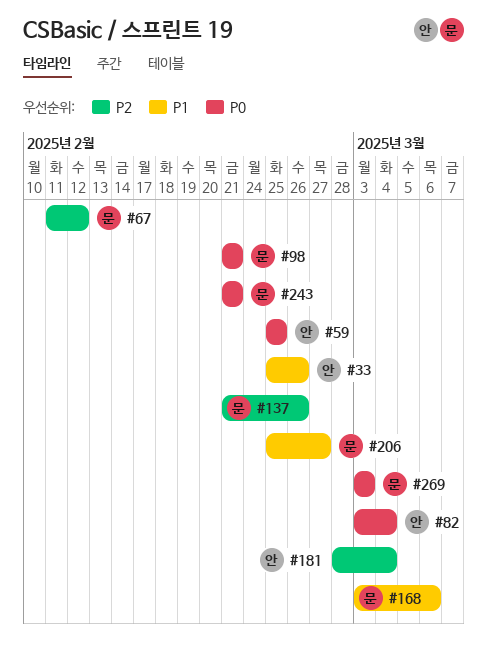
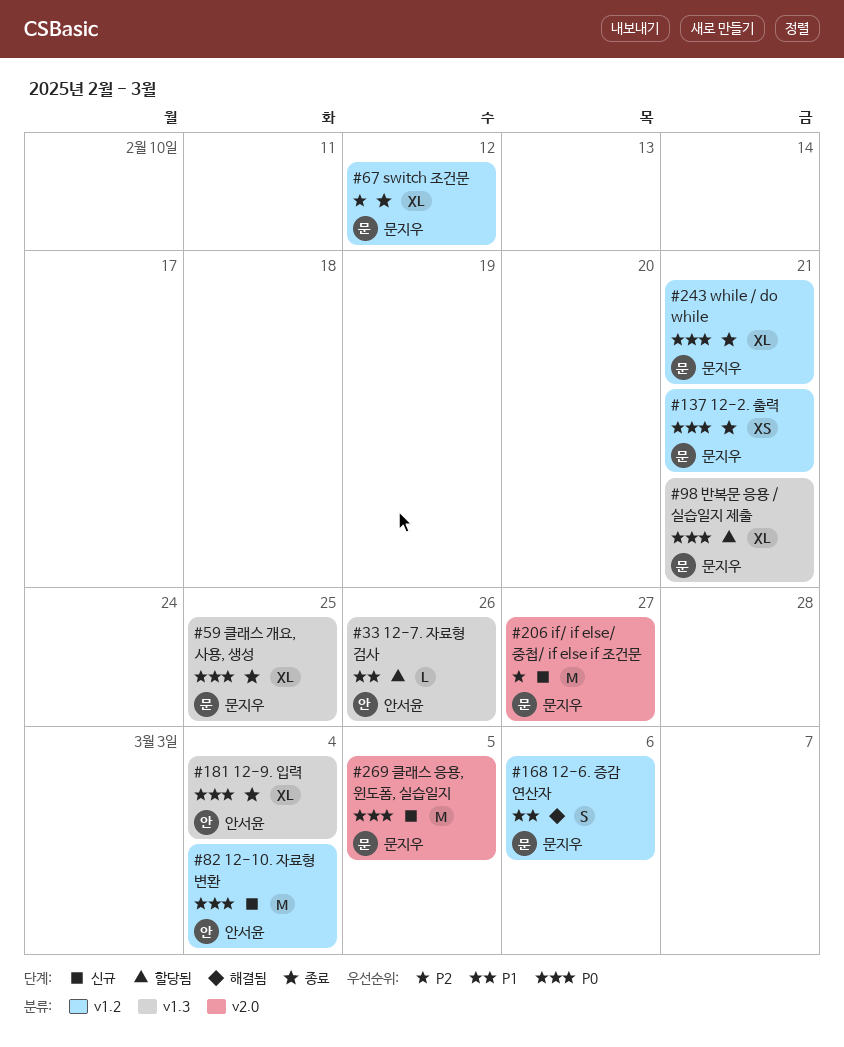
#59, owner: 안서윤 -> 문지우
#137, priority: P2 -> P0
#137, due: Feb 26 -> Feb 21
#181, priority: P2 -> P0
#206, priority: P1 -> P2
#269, due: Mar 3 -> Mar 5

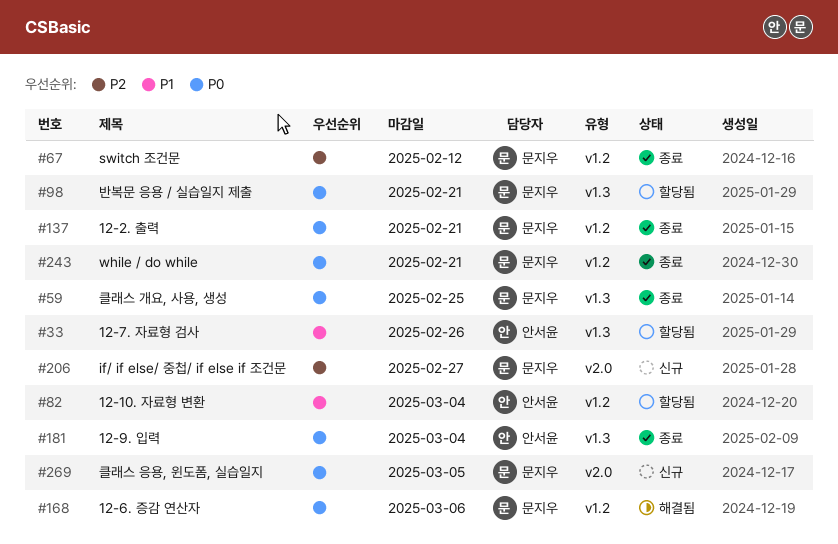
#82, status: 신규 -> 할당됨
#82, priority: P0 -> P1
#168, priority: P1 -> P0

